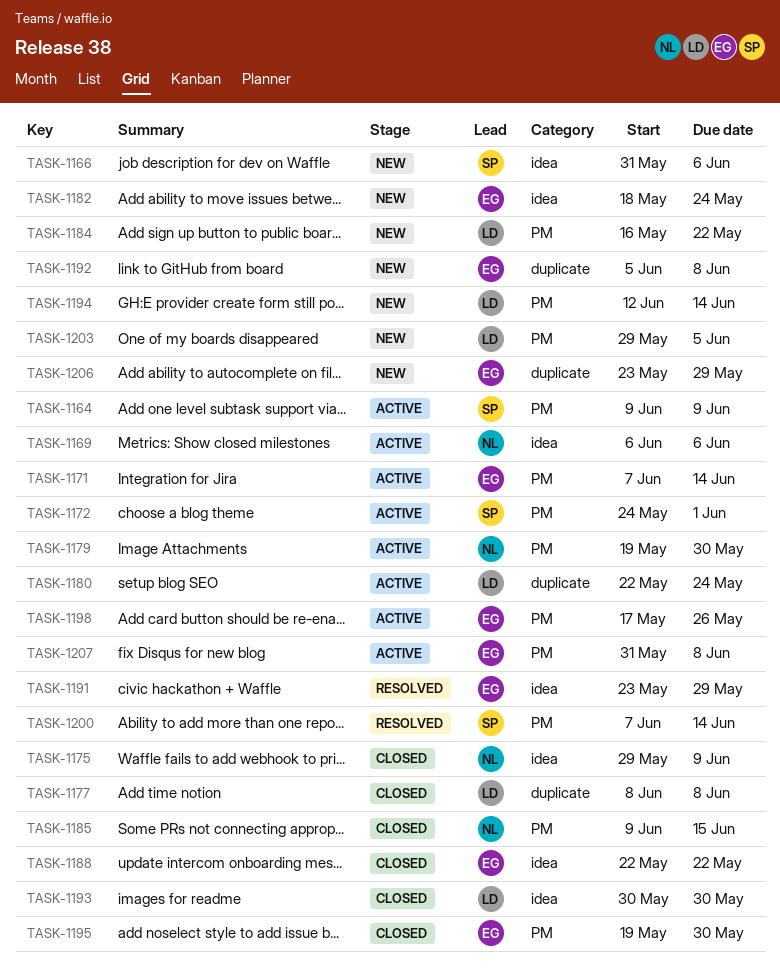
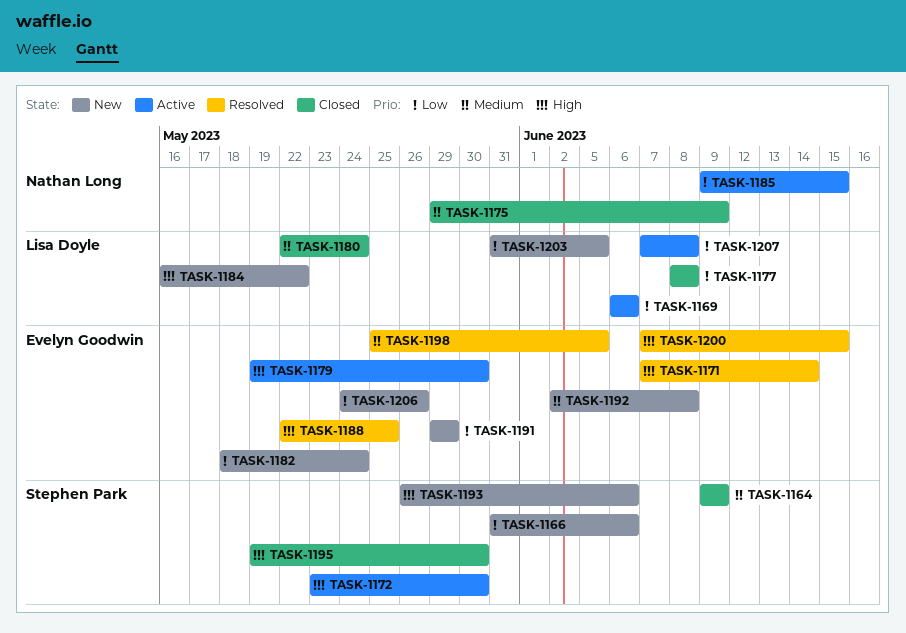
TASK-1164, status: Active -> Closed
TASK-1169, owner: Nathan Long -> Lisa Doyle
TASK-1171, status: Active -> Resolved
TASK-1172, start: May 24 -> May 23
TASK-1172, due: Jun 1 -> May 30
TASK-1179, owner: Nathan Long -> Evelyn Goodwin
TASK-1180, status: Active -> Closed
TASK-1185, status: Closed -> Active
TASK-1188, status: Closed -> Resolved
TASK-1188, due: May 22 -> May 25
TASK-1191, status: Resolved -> New
TASK-1191, start: May 23 -> May 29
TASK-1192, start: Jun 5 -> Jun 2
TASK-1193, status: Closed -> New
TASK-1193, owner: Lisa Doyle -> Stephen Park
TASK-1193, start: May 30 -> May 26
TASK-1193, due: May 30 -> Jun 6
TASK-1194: present -> none
TASK-1195, owner: Evelyn Goodwin -> Stephen Park
TASK-1198, status: Active -> Resolved
TASK-1198, start: May 17 -> May 25
TASK-1198, due: May 26 -> Jun 5
TASK-1200, owner: Stephen Park -> Evelyn Goodwin
TASK-1200, due: Jun 14 -> Jun 15
TASK-1203, start: May 29 -> May 31
TASK-1206, start: May 23 -> May 24
TASK-1206, due: May 29 -> May 26
TASK-1207, owner: Evelyn Goodwin -> Lisa Doyle
TASK-1207, start: May 31 -> Jun 7

